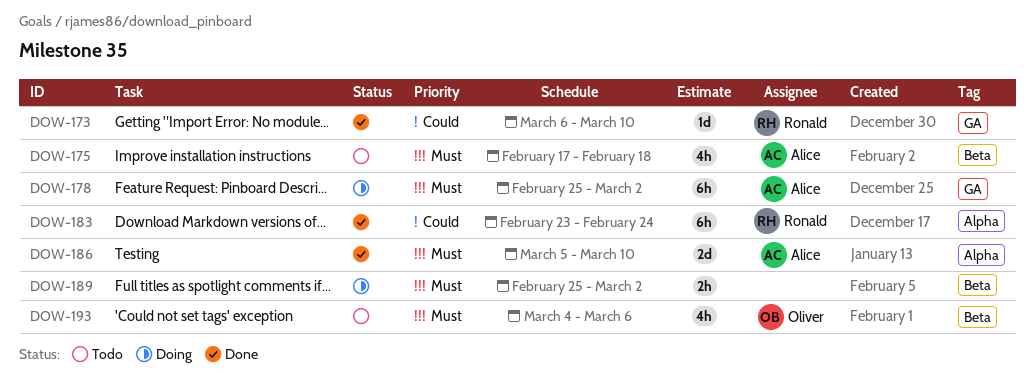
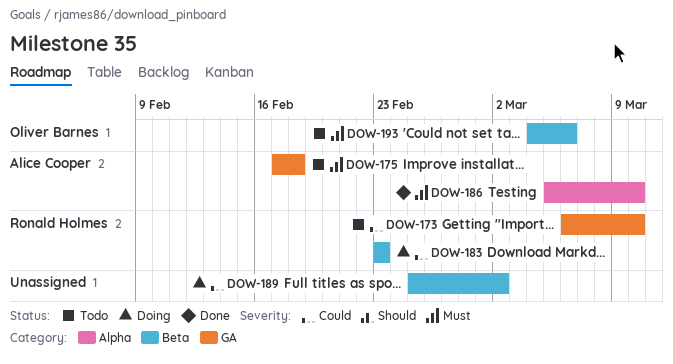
DOW-173, status: Done -> Todo
DOW-175, label: Beta -> GA
DOW-178: present -> none
DOW-183, status: Done -> Doing
DOW-183, label: Alpha -> Beta
DOW-183, due: Feb 24 -> Feb 23
DOW-189, priority: Must -> Could

